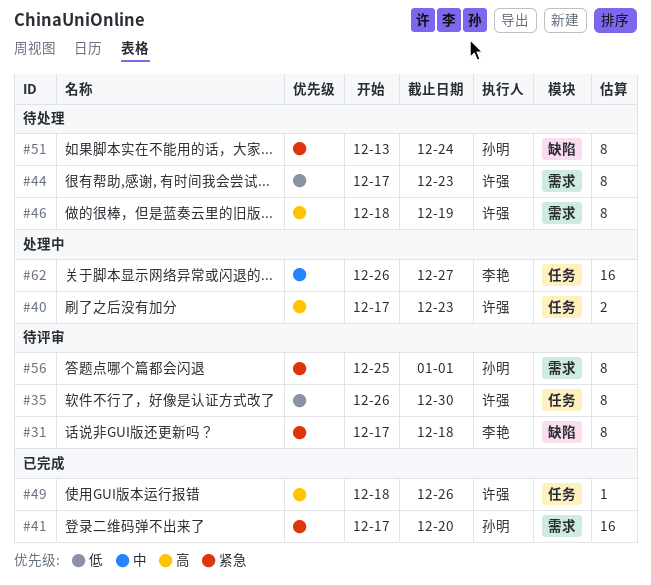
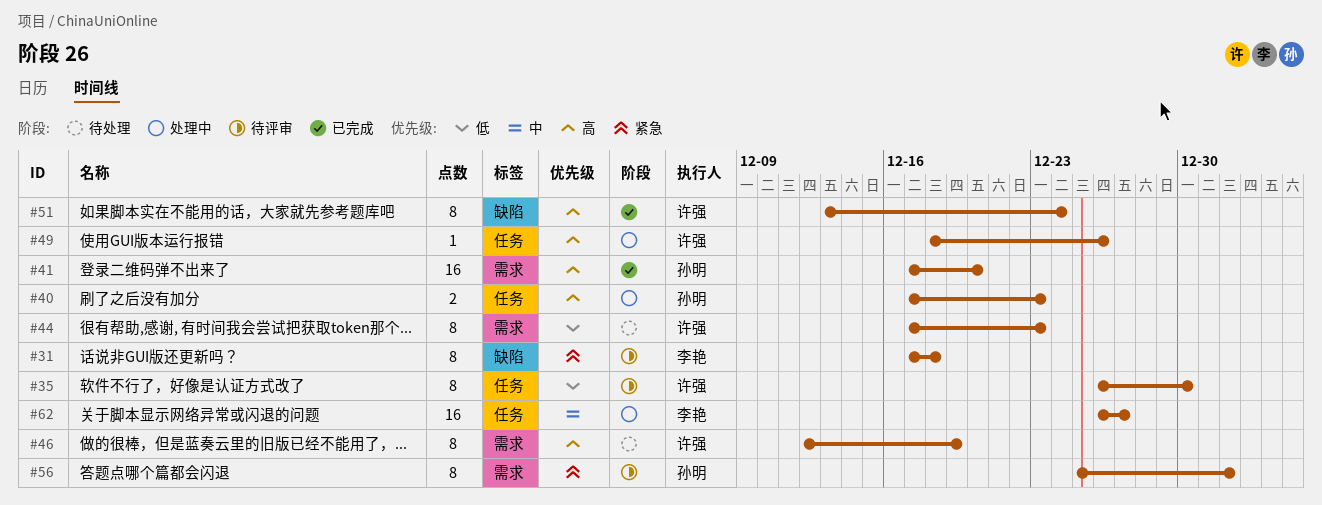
#40, owner: 许强 -> 孙明
#41, priority: 紧急 -> 高
#46, start: Dec 18 -> Dec 12
#49, status: 已完成 -> 处理中
#51, status: 待处理 -> 已完成
#51, owner: 孙明 -> 许强
#51, priority: 紧急 -> 高

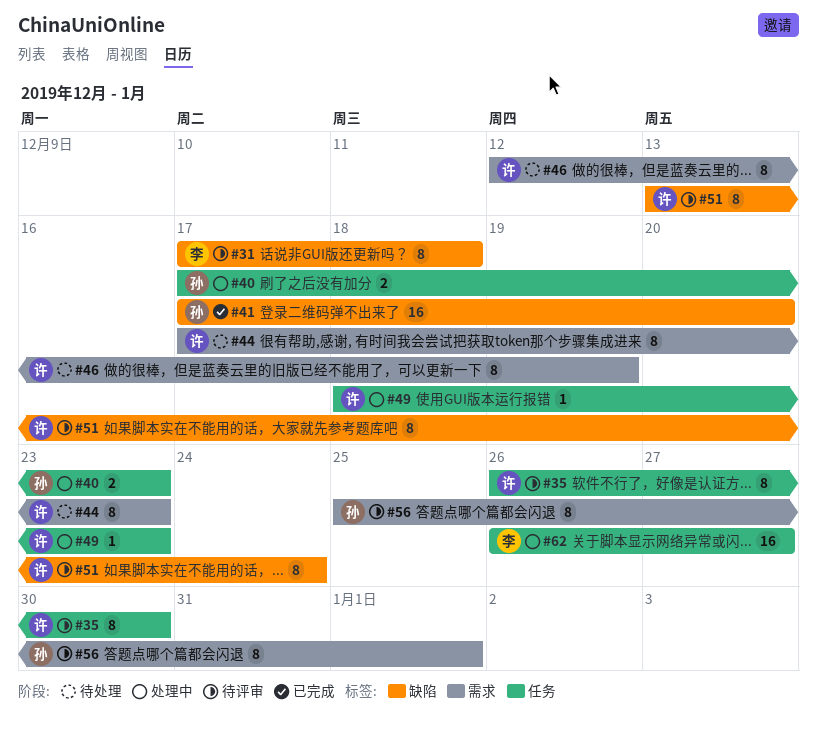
#41, label: 需求 -> 缺陷
#49, due: Dec 26 -> Dec 23
#51, status: 已完成 -> 待评审

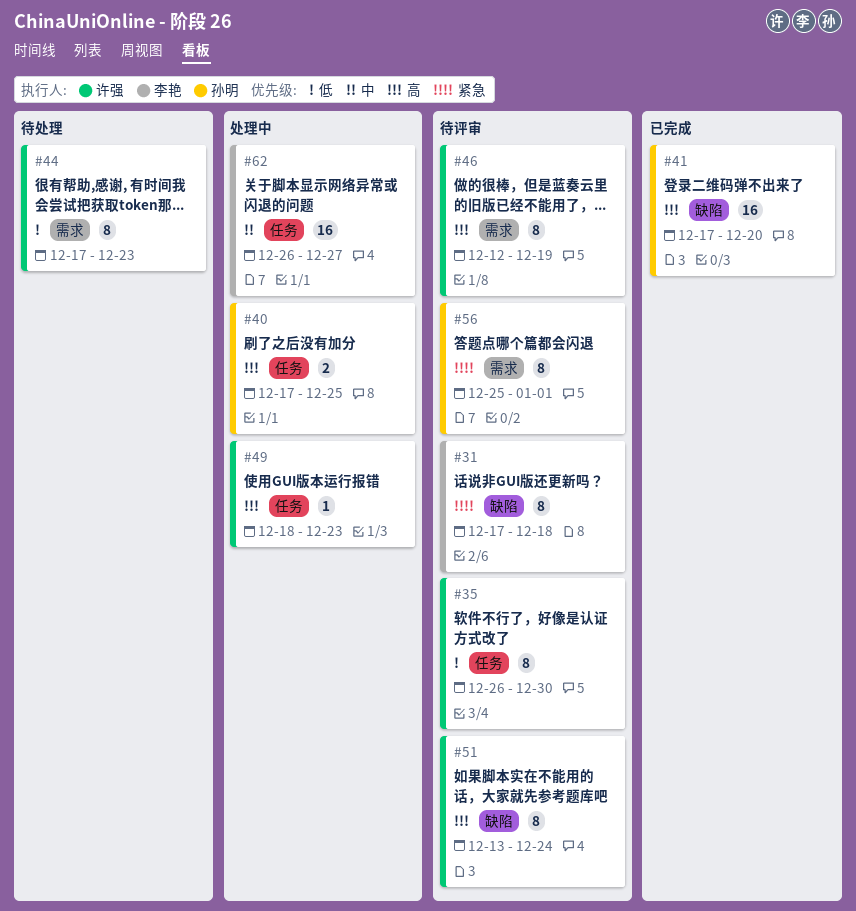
#40, due: Dec 23 -> Dec 25
#46, status: 待处理 -> 待评审

